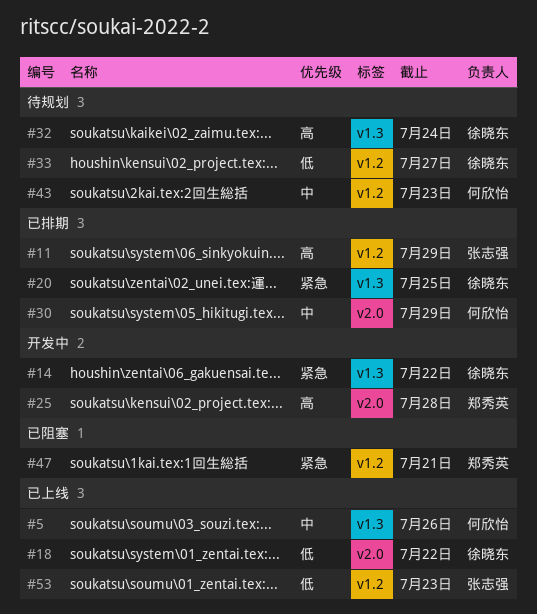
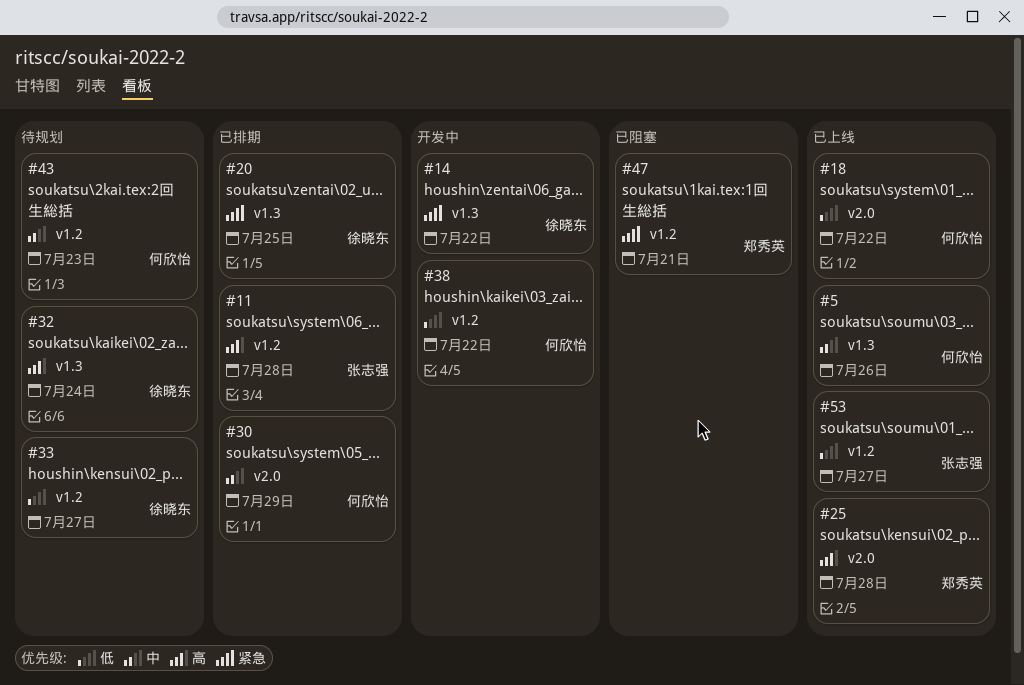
#11, due: Jul 29 -> Jul 28
#18, owner: 徐晓东 -> 何欣怡
#25, status: 开发中 -> 已上线
#38: none -> present
#53, due: Jul 23 -> Jul 27

